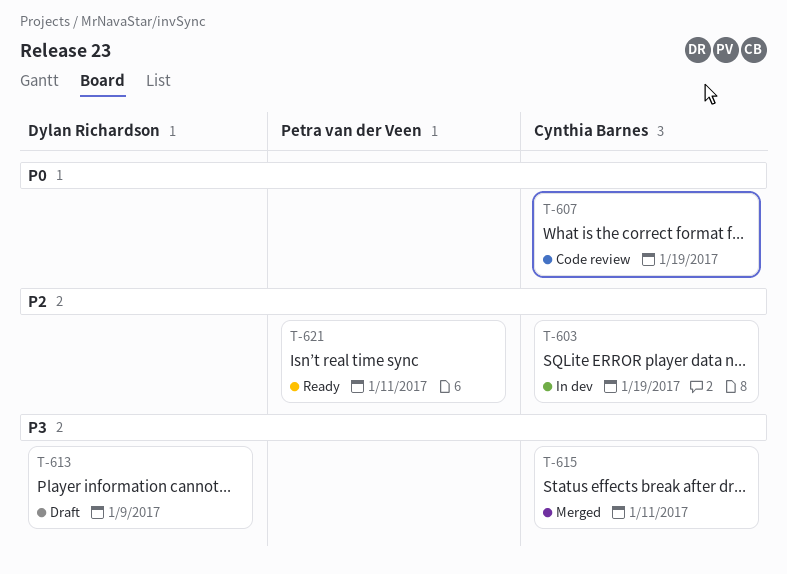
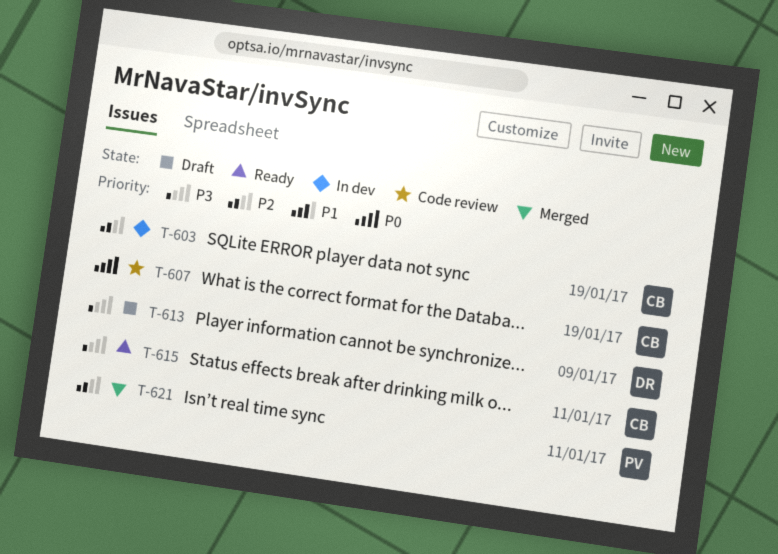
T-615, status: Merged -> Ready
T-621, status: Ready -> Merged

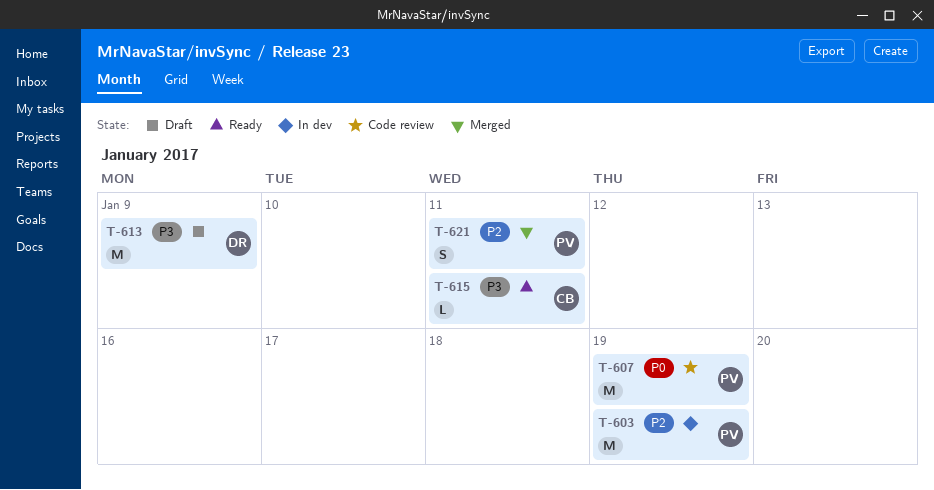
T-603, owner: CB -> PV
T-607, owner: CB -> PV

